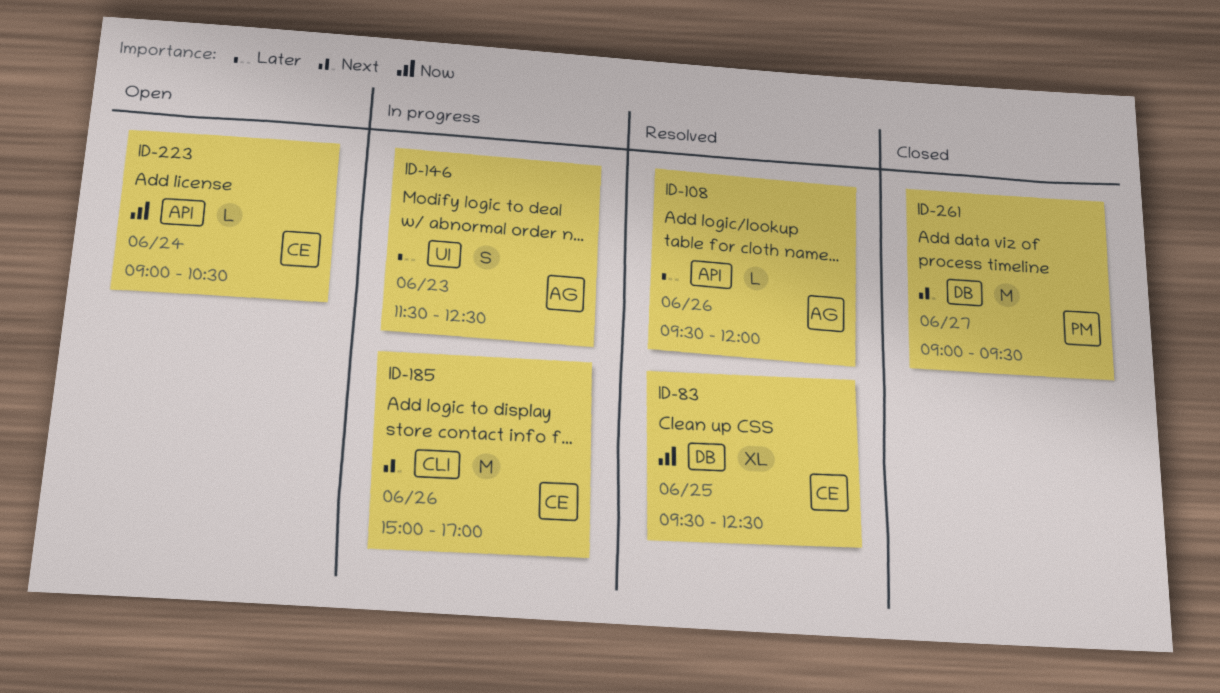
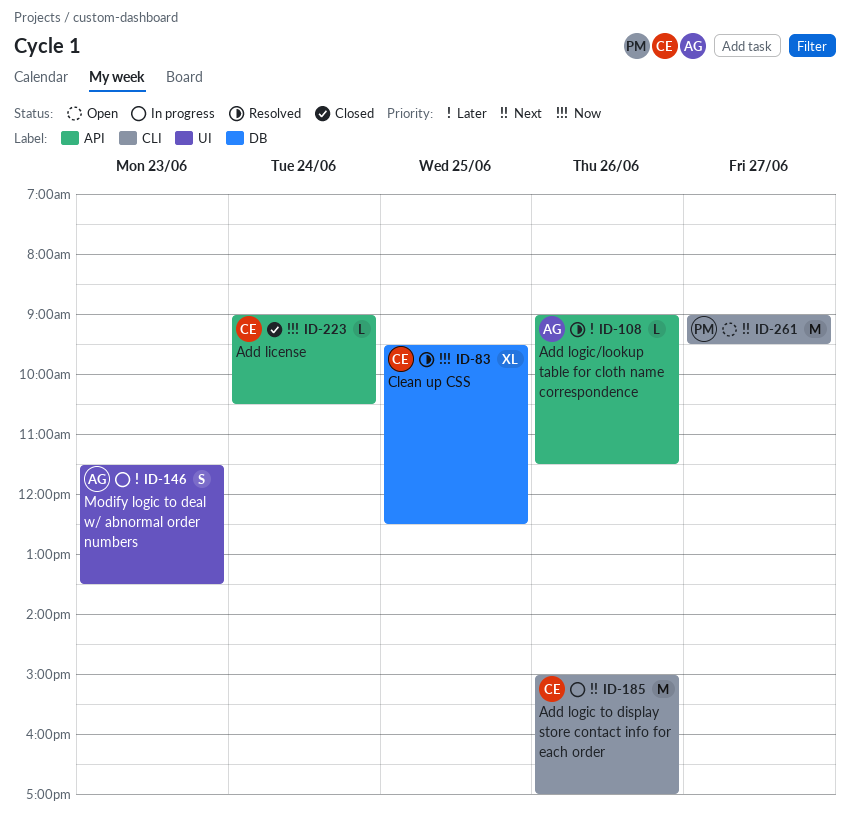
ID-108, begins: 09:30 -> 09:00
ID-108, ends: 12:00 -> 11:30
ID-146, ends: 12:30 -> 13:30
ID-223, status: Open -> Closed
ID-261, status: Closed -> Open
ID-261, label: DB -> CLI

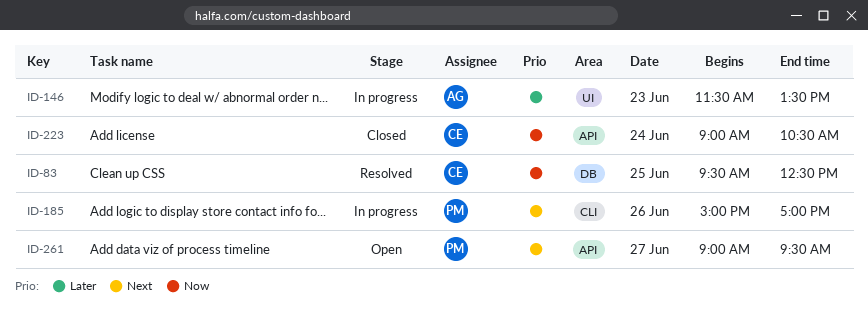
ID-108: present -> none
ID-185, owner: CE -> PM
ID-261, label: CLI -> API

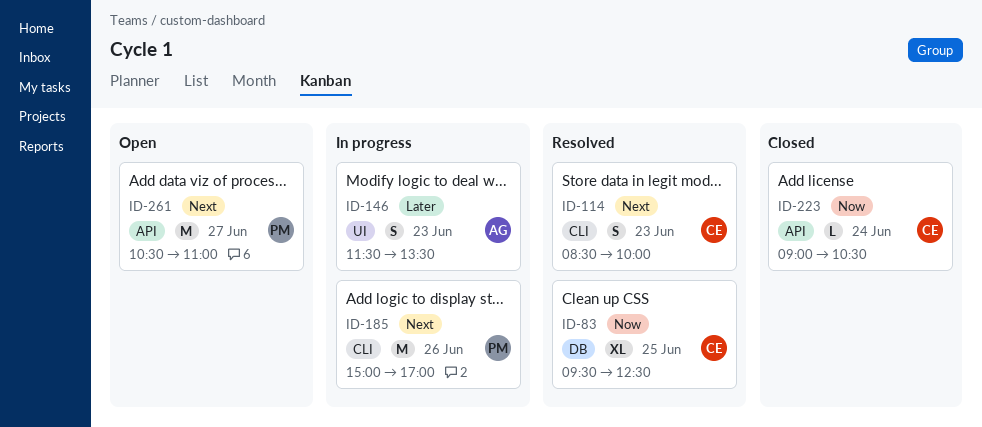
ID-114: none -> present
ID-261, begins: 09:00 -> 10:30
ID-261, ends: 09:30 -> 11:00

